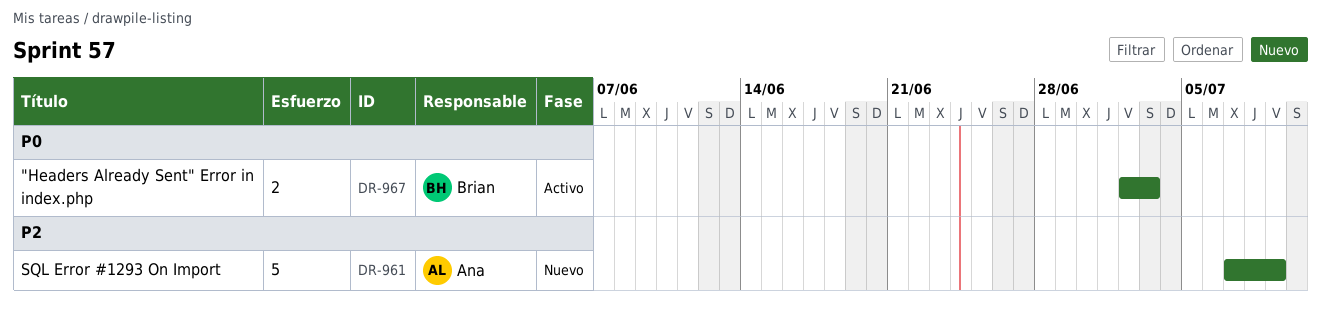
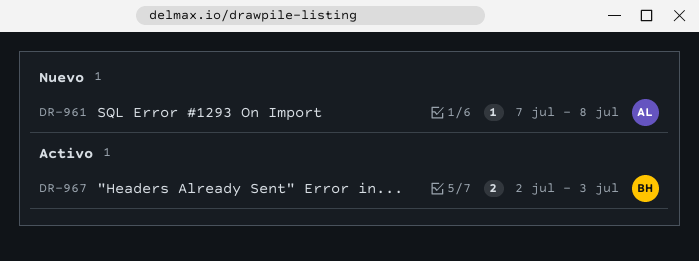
DR-961, estimate: 5 -> 1
DR-961, due: Jul 9 -> Jul 8

